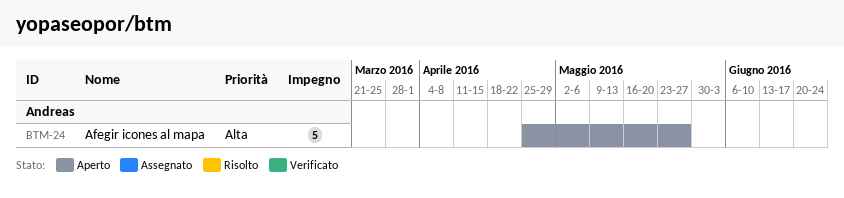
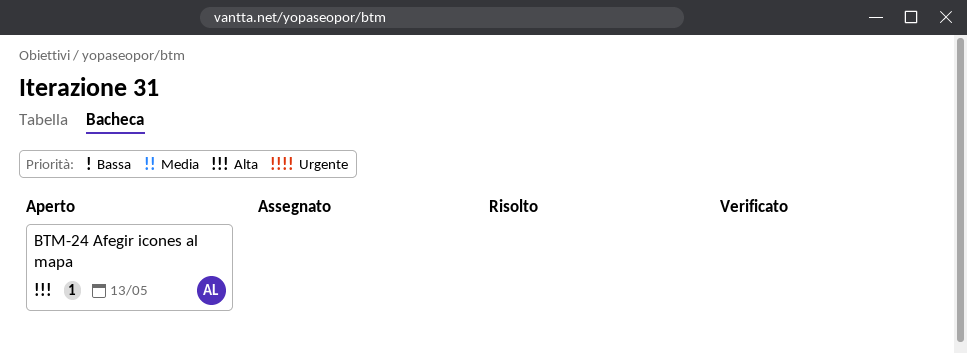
BTM-24, estimate: 5 -> 1
BTM-24, due: May 27 -> May 13

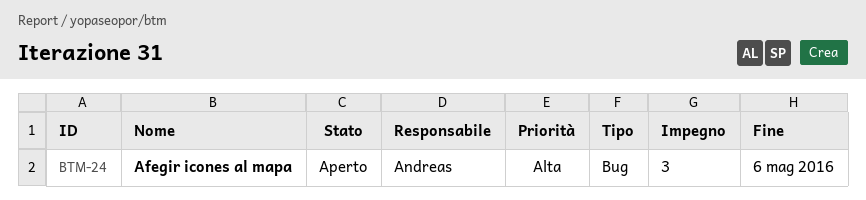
BTM-24, estimate: 1 -> 3
BTM-24, due: May 13 -> May 6

